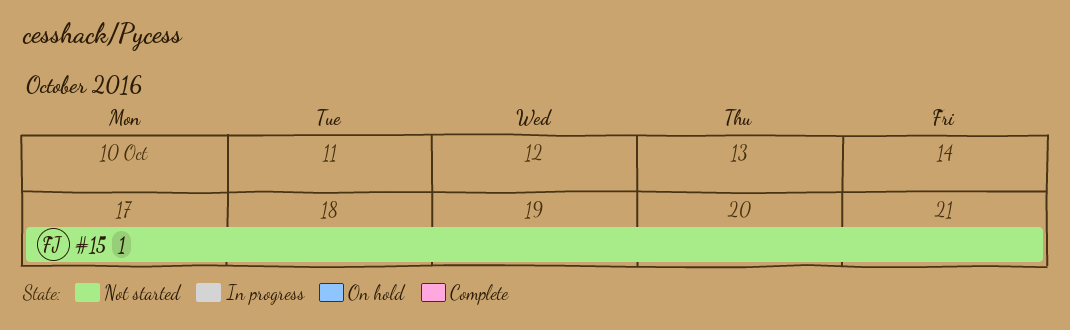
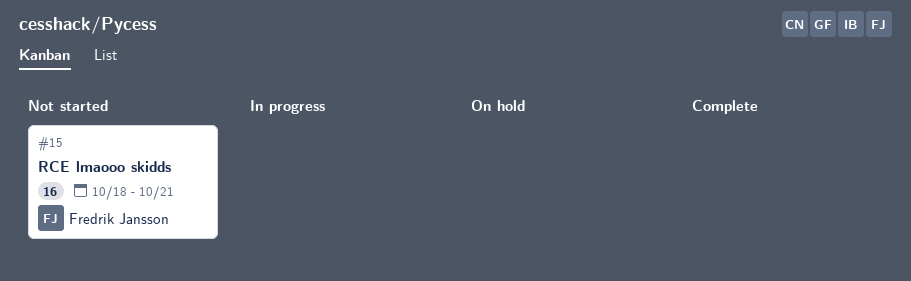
#15, estimate: 1 -> 16
#15, start: Oct 17 -> Oct 18

